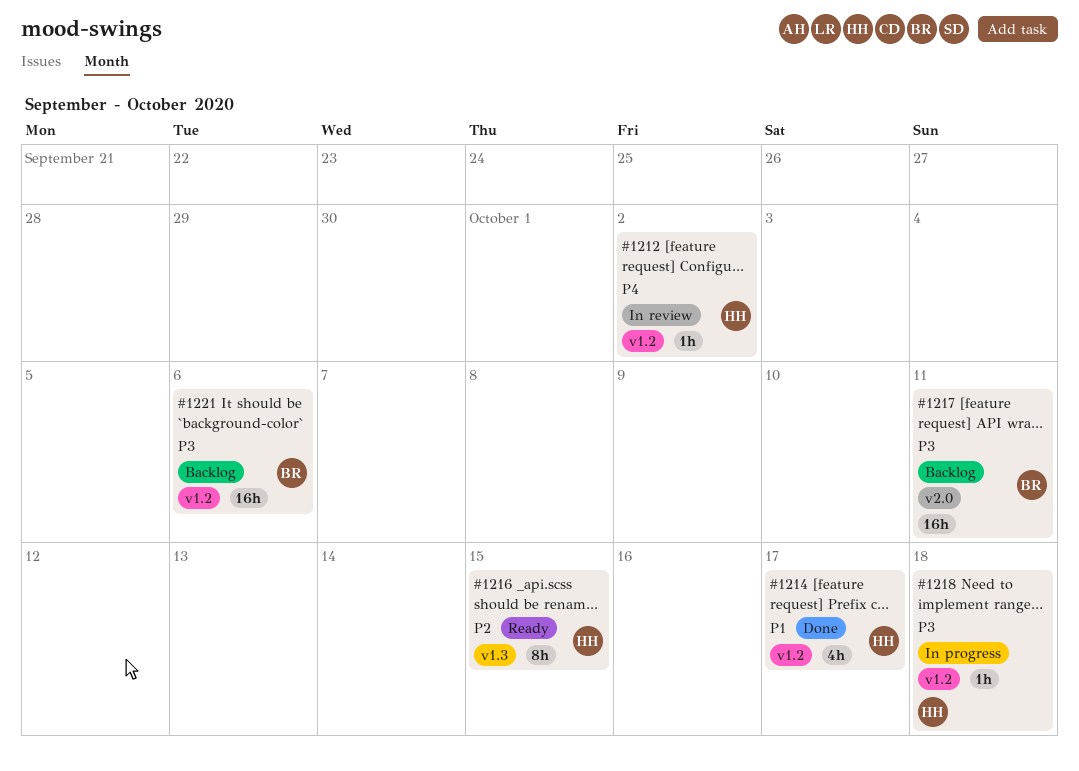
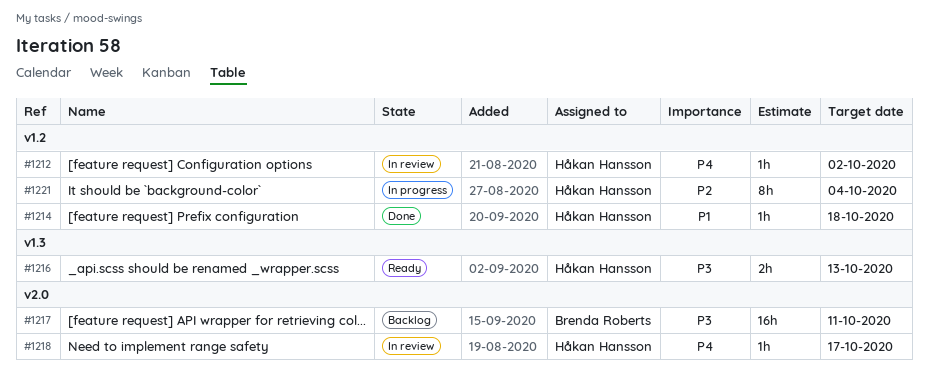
#1214, estimate: 4h -> 1h
#1214, due: Oct 17 -> Oct 18
#1216, priority: P2 -> P3
#1216, estimate: 8h -> 2h
#1216, due: Oct 15 -> Oct 13
#1218, status: In progress -> In review
#1218, priority: P3 -> P4
#1218, label: v1.2 -> v2.0
#1218, due: Oct 18 -> Oct 17
#1221, status: Backlog -> In progress
#1221, owner: Brenda Roberts -> Håkan Hansson
#1221, priority: P3 -> P2
#1221, estimate: 16h -> 8h
#1221, due: Oct 6 -> Oct 4

